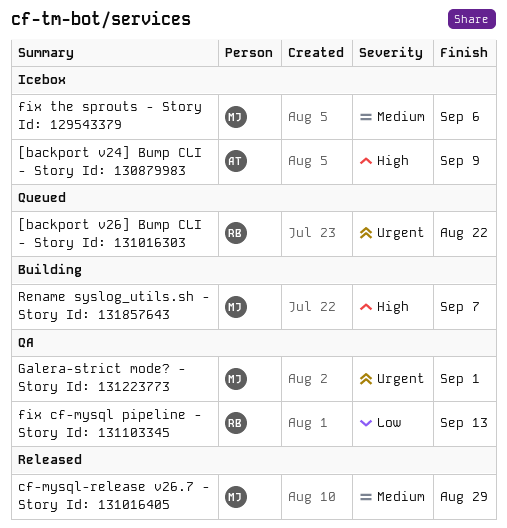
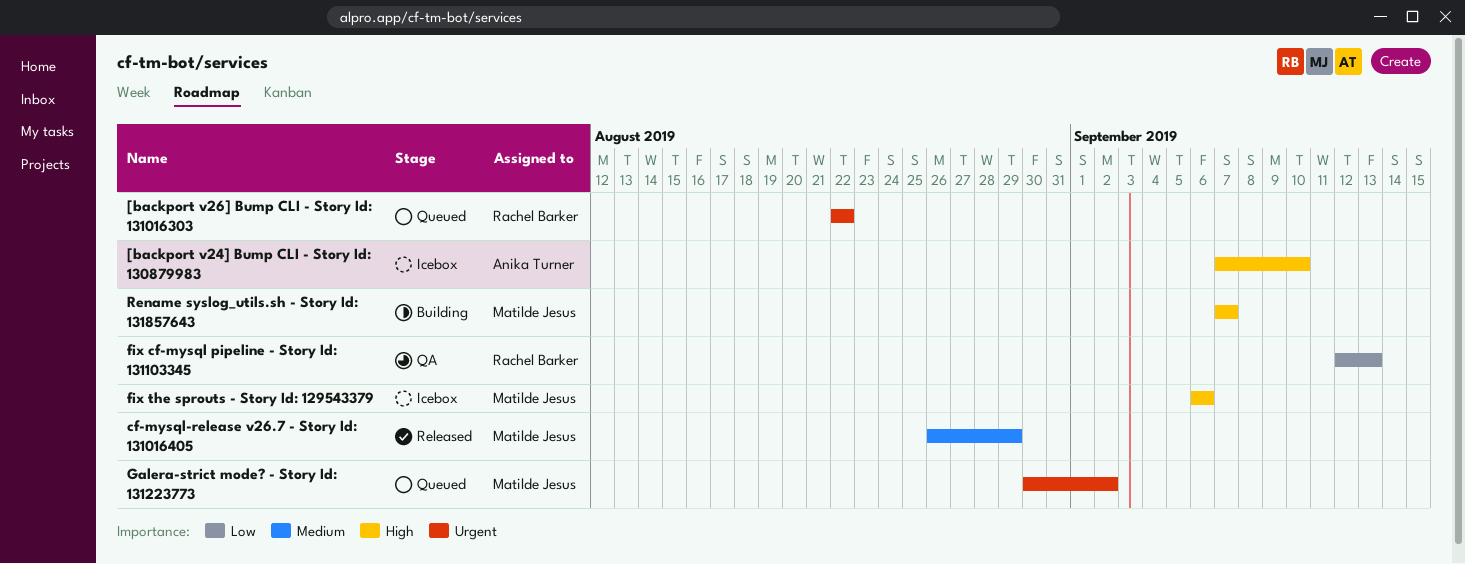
[backport v24] Bump CLI - Story Id: 130879983, due: Sep 9 -> Sep 10
fix the sprouts - Story Id: 129543379, priority: Medium -> High
Galera-strict mode? - Story Id: 131223773, status: QA -> Queued
Galera-strict mode? - Story Id: 131223773, due: Sep 1 -> Sep 2

